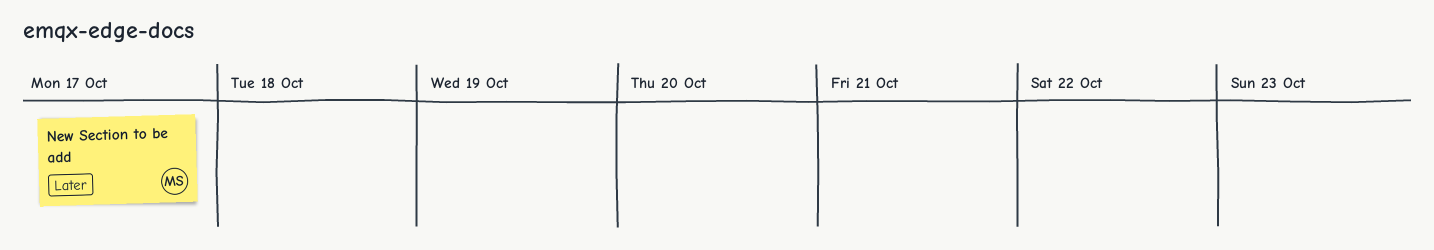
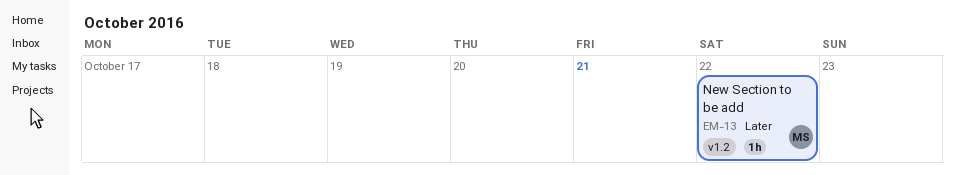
New Section to be add, due: Oct 17 -> Oct 22

